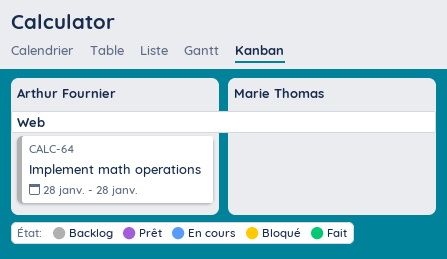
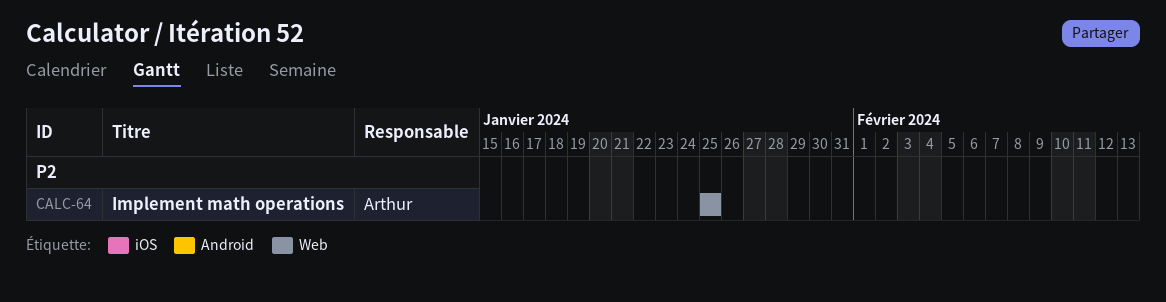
CALC-64, start: Jan 28 -> Jan 25
CALC-64, due: Jan 28 -> Jan 25

